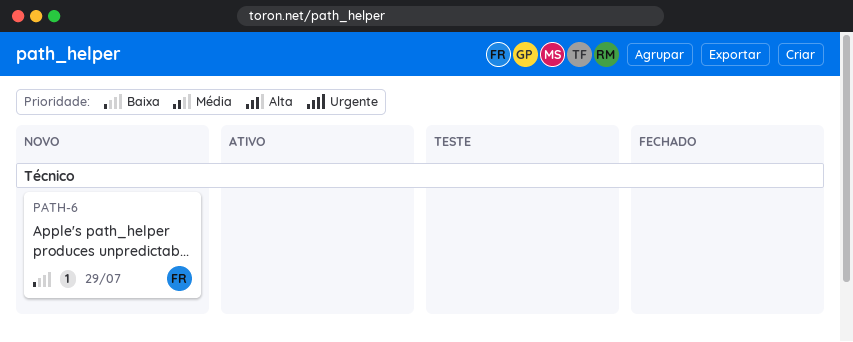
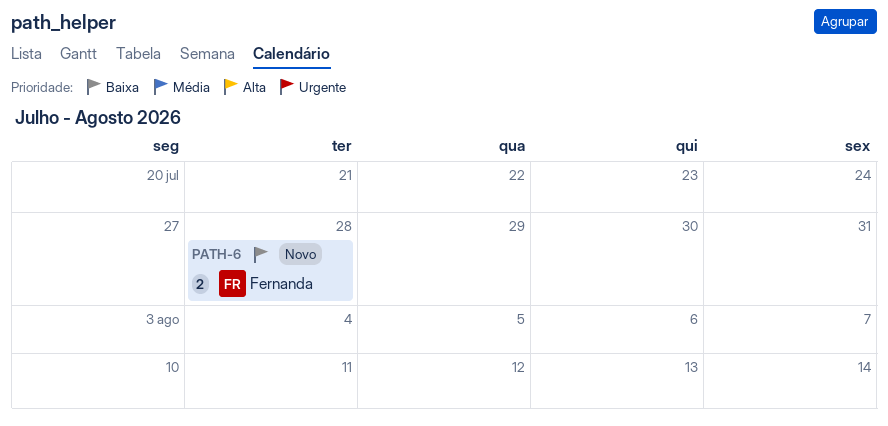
PATH-6, estimate: 1 -> 2
PATH-6, due: Jul 29 -> Jul 28

